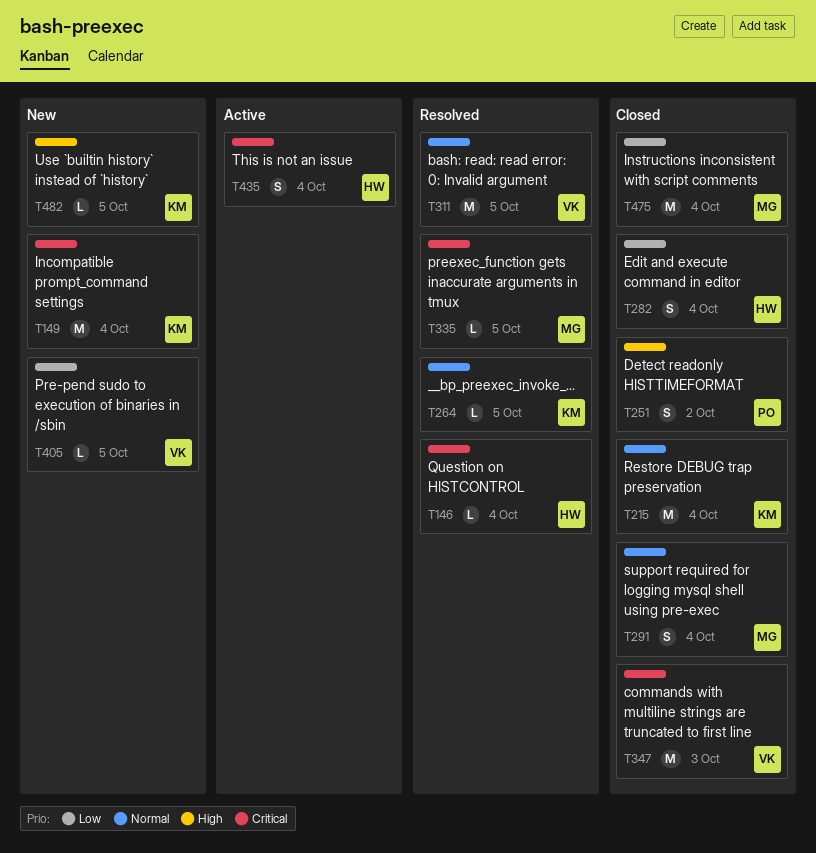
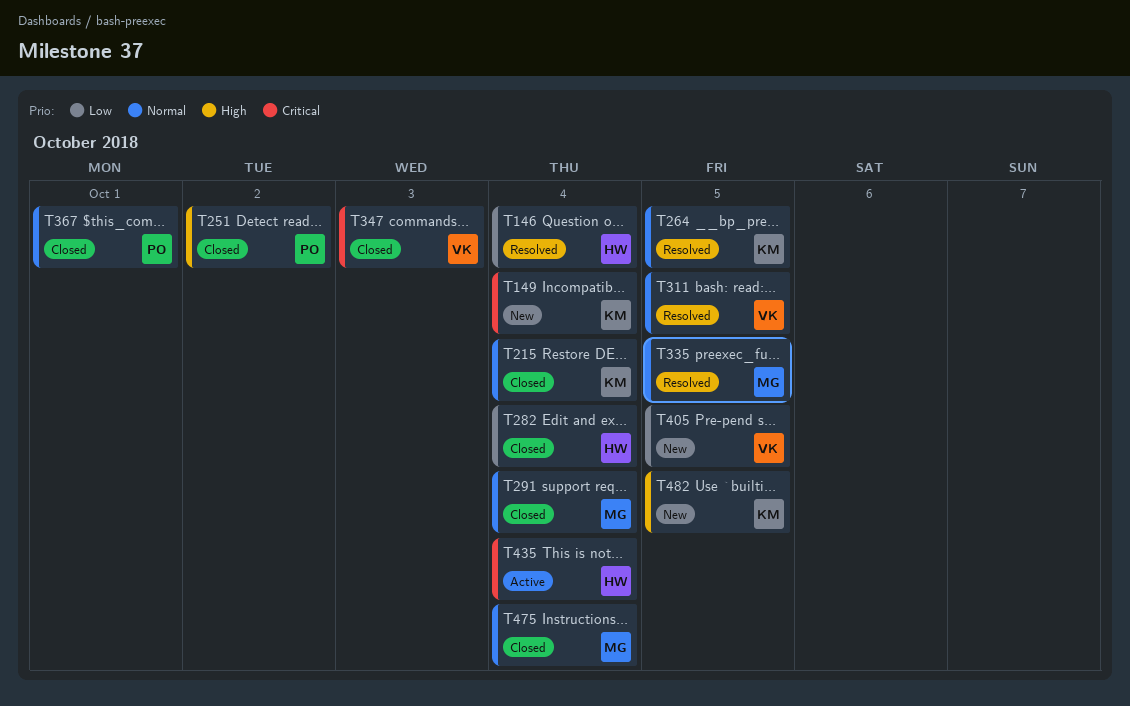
T146, priority: Critical -> Low
T335, priority: Critical -> Normal
T367: none -> present
T475, priority: Low -> Normal

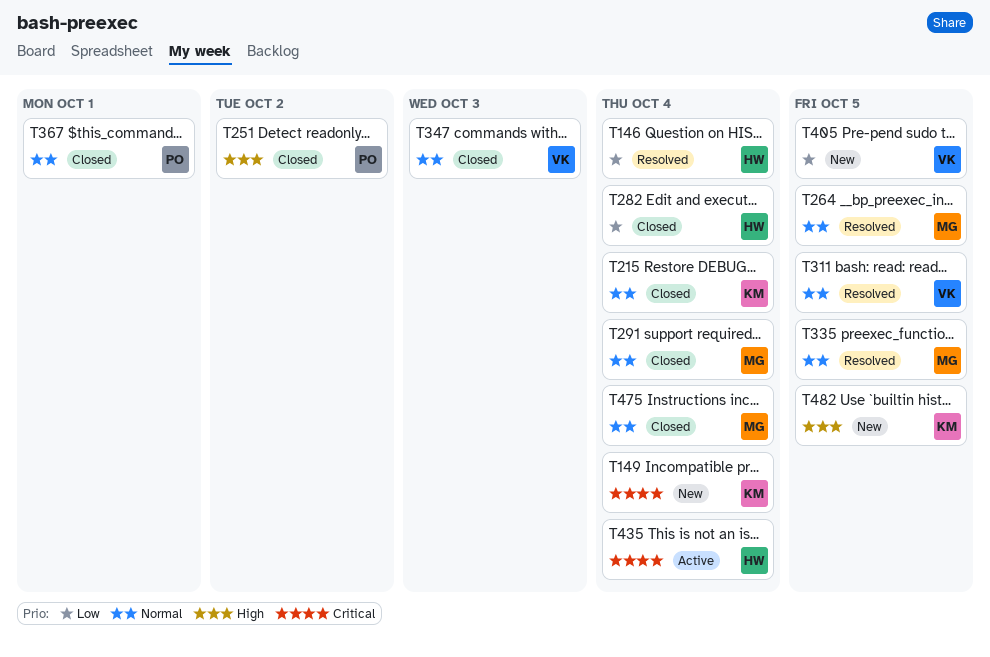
T264, owner: KM -> MG
T347, priority: Critical -> Normal

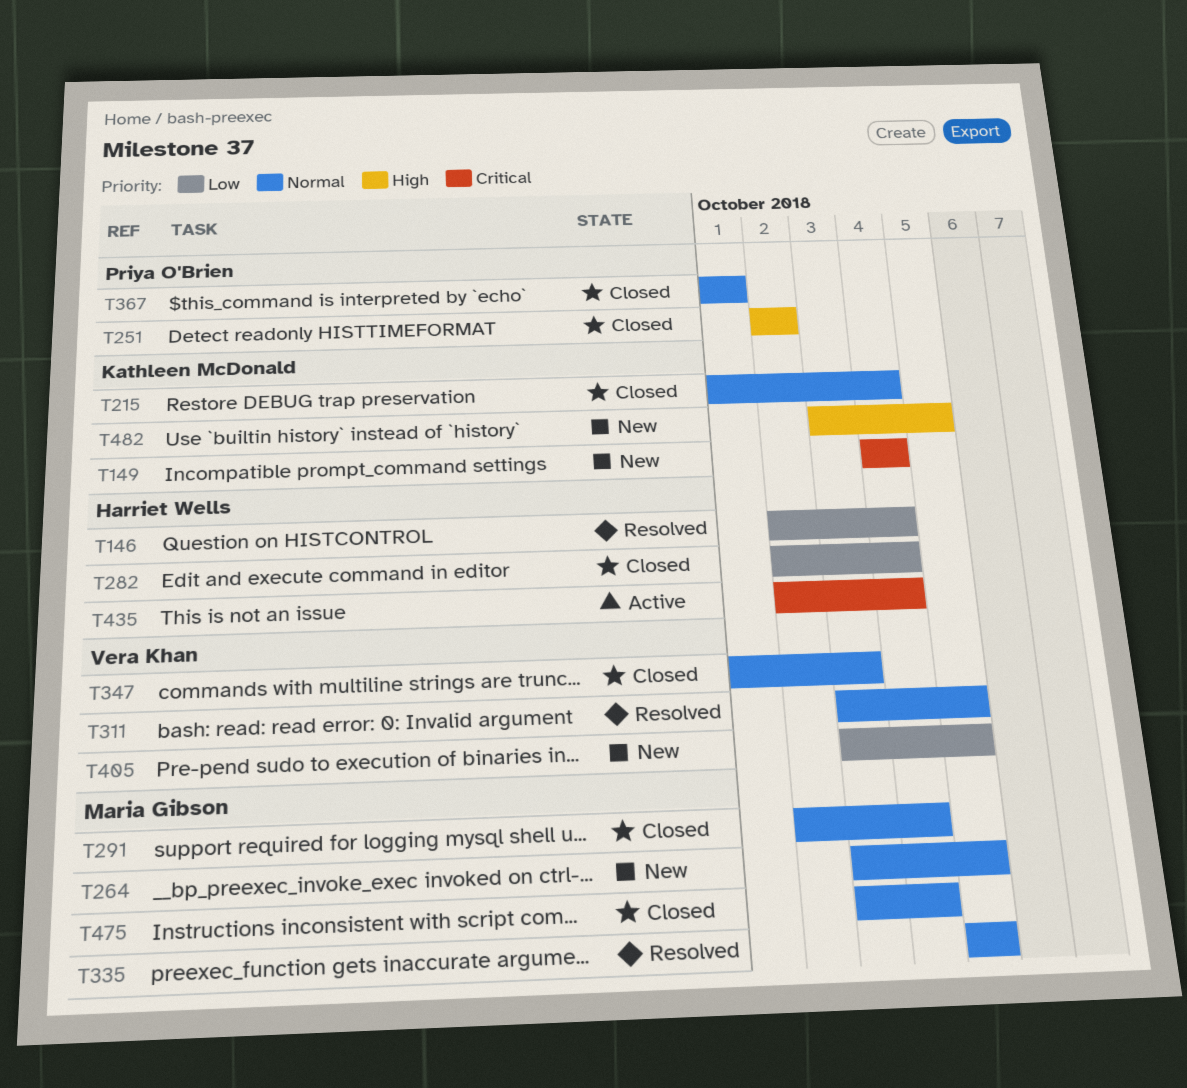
T264, status: Resolved -> New

